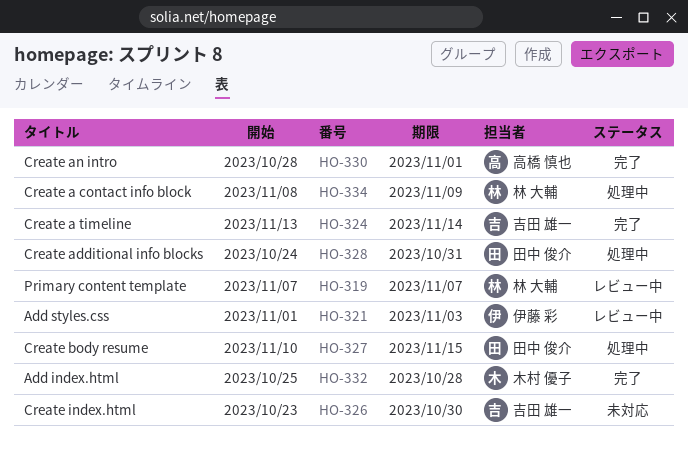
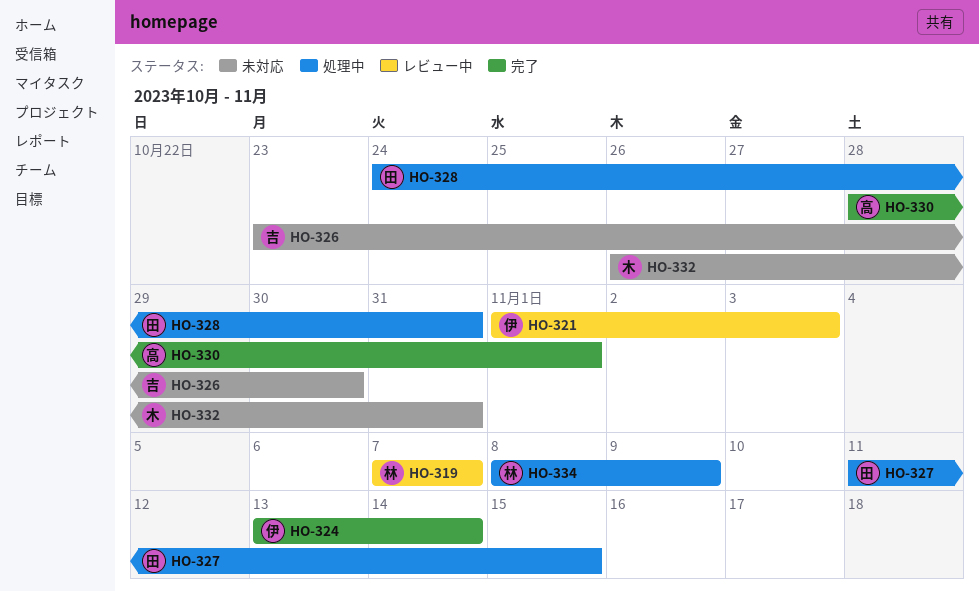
HO-324, owner: 吉田 雄一 -> 伊藤 彩
HO-327, start: Nov 10 -> Nov 11
HO-332, status: 完了 -> 未対応
HO-332, start: Oct 25 -> Oct 26
HO-332, due: Oct 28 -> Oct 31

